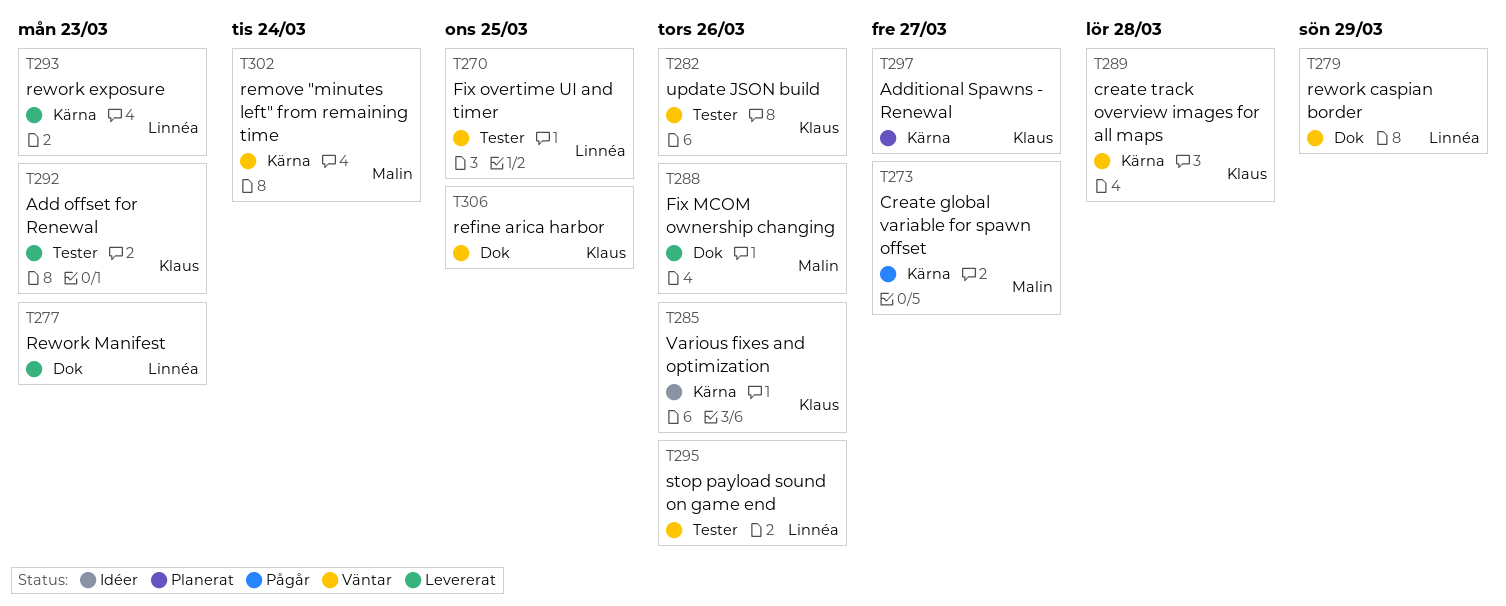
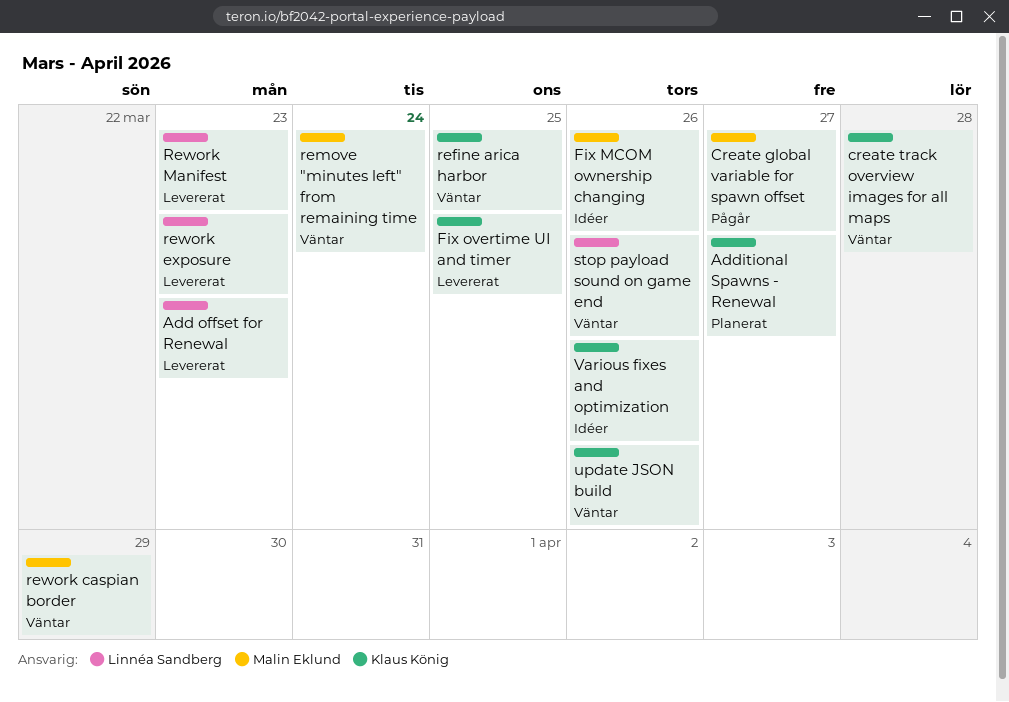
Add offset for Renewal, owner: Klaus König -> Linnéa Sandberg
Fix MCOM ownership changing, status: Levererat -> Idéer
Fix overtime UI and timer, status: Väntar -> Levererat
Fix overtime UI and timer, owner: Linnéa Sandberg -> Klaus König
rework caspian border, owner: Linnéa Sandberg -> Malin Eklund

